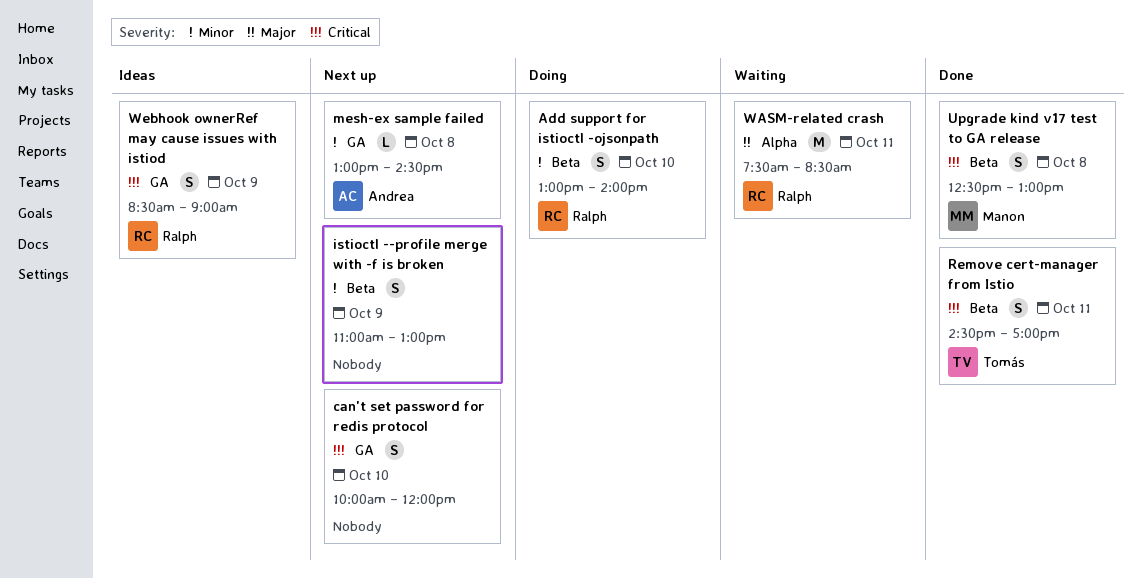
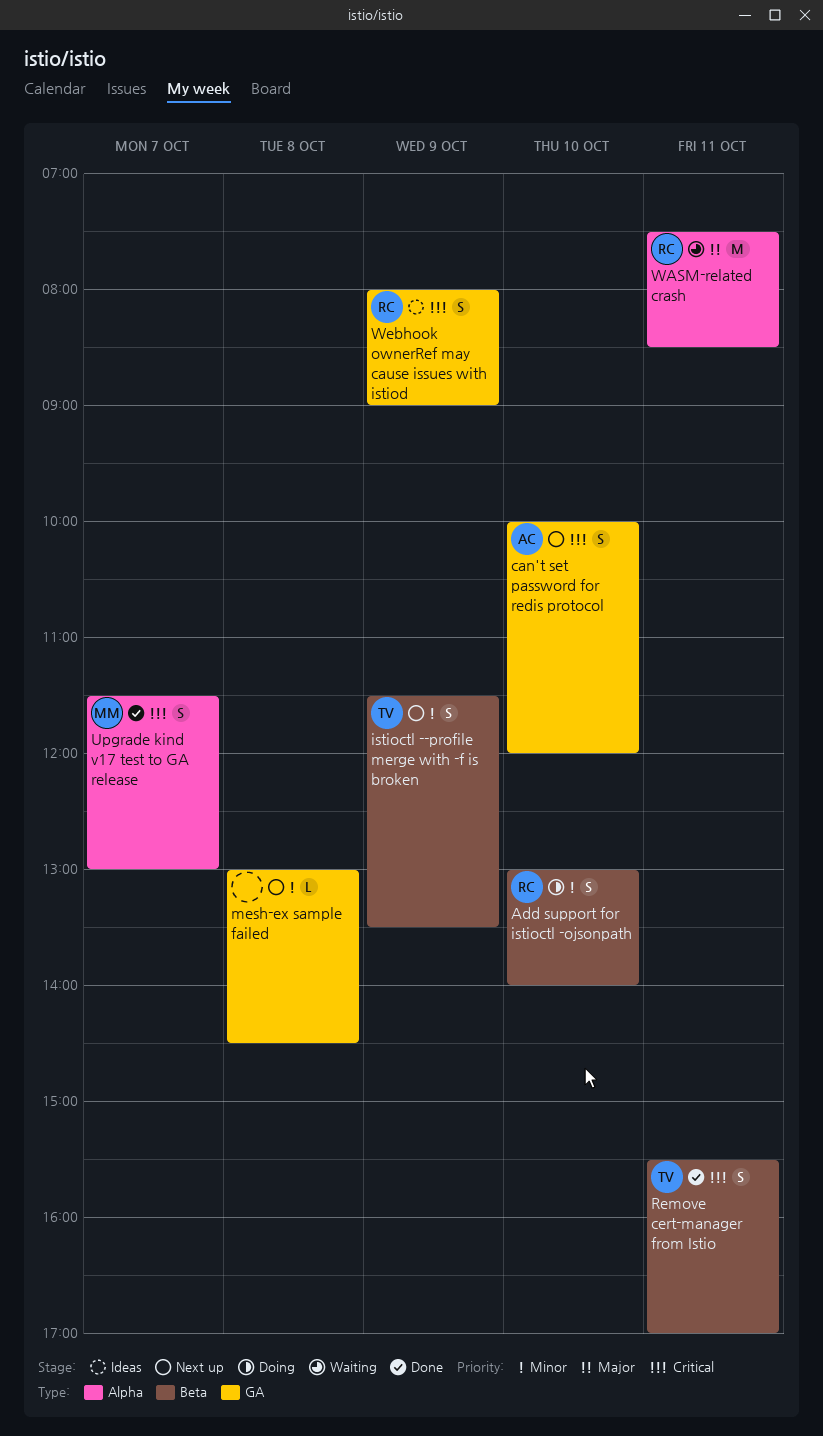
can't set password for redis protocol, owner: none -> Andrea
istioctl --profile merge with -f is broken, owner: none -> Tomás
istioctl --profile merge with -f is broken, begins: 11:00 -> 11:30
istioctl --profile merge with -f is broken, ends: 13:00 -> 13:30
mesh-ex sample failed, owner: Andrea -> none
Remove cert-manager from Istio, begins: 14:30 -> 15:30
Upgrade kind v17 test to GA release, label: Beta -> Alpha
Upgrade kind v17 test to GA release, day: Oct 8 -> Oct 7
Upgrade kind v17 test to GA release, begins: 12:30 -> 11:30
Webhook ownerRef may cause issues with istiod, begins: 08:30 -> 08:00

